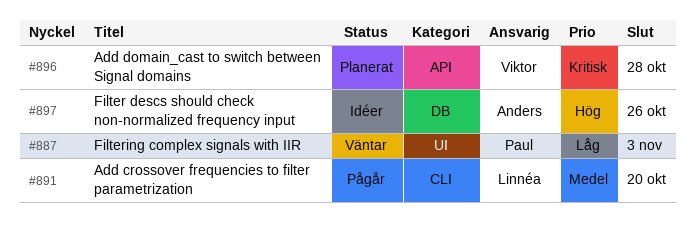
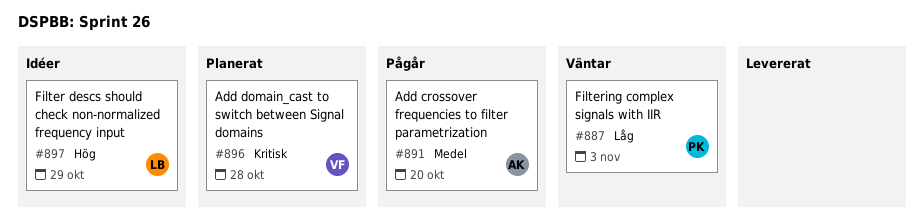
#891, owner: Linnéa -> Anders
#897, owner: Anders -> Linnéa
#897, due: Oct 26 -> Oct 29

